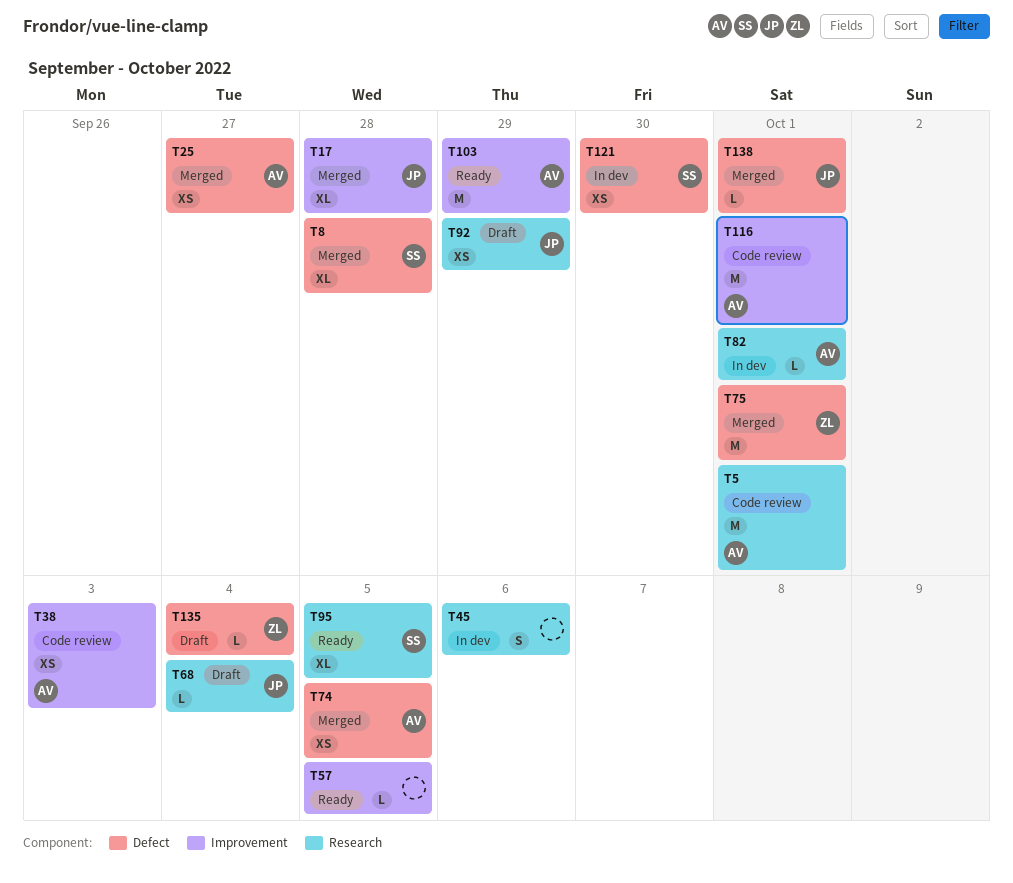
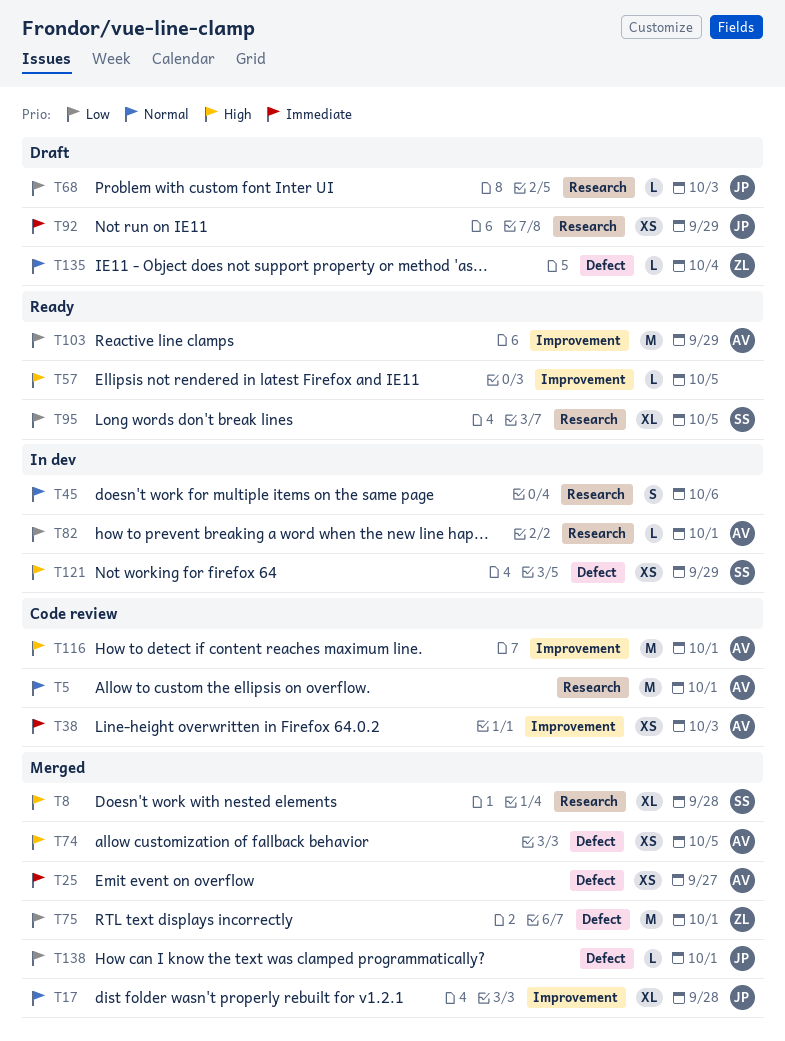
T8, label: Defect -> Research
T68, due: Oct 4 -> Oct 3
T121, due: Sep 30 -> Sep 29

